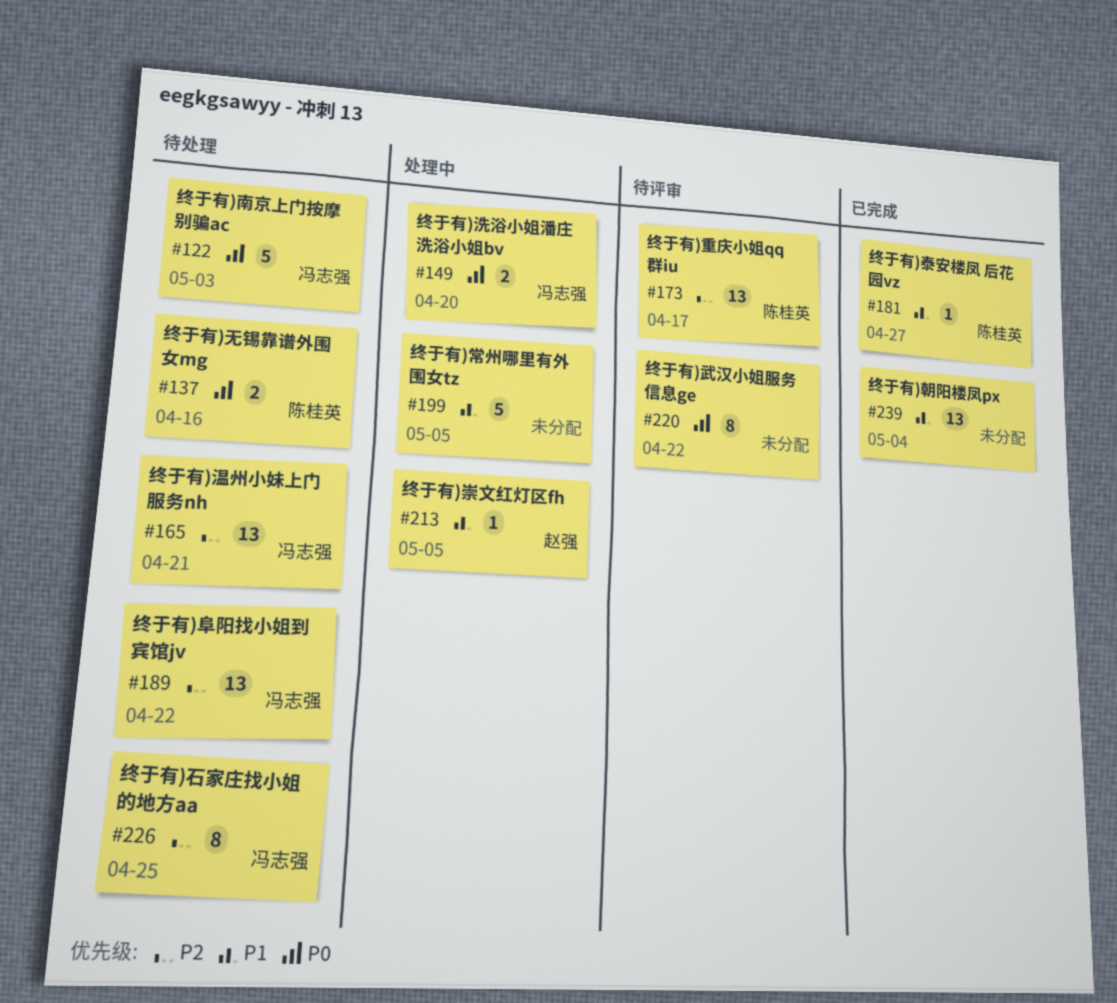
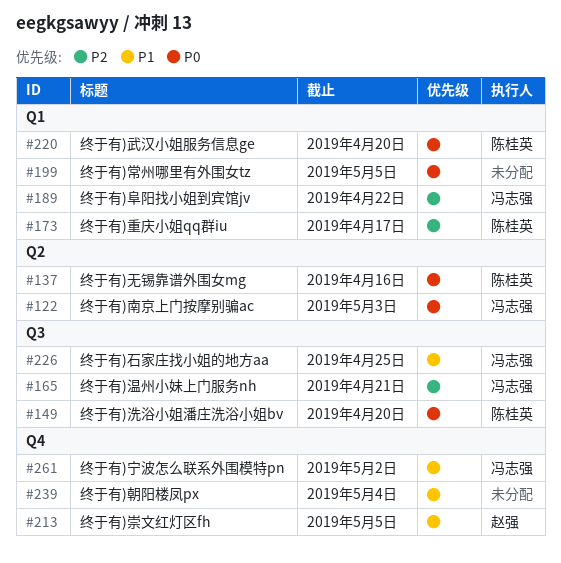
#149, owner: 冯志强 -> 陈桂英
#181: present -> none
#199, priority: P1 -> P0
#220, owner: none -> 陈桂英
#220, due: Apr 22 -> Apr 20
#226, priority: P2 -> P1
#261: none -> present

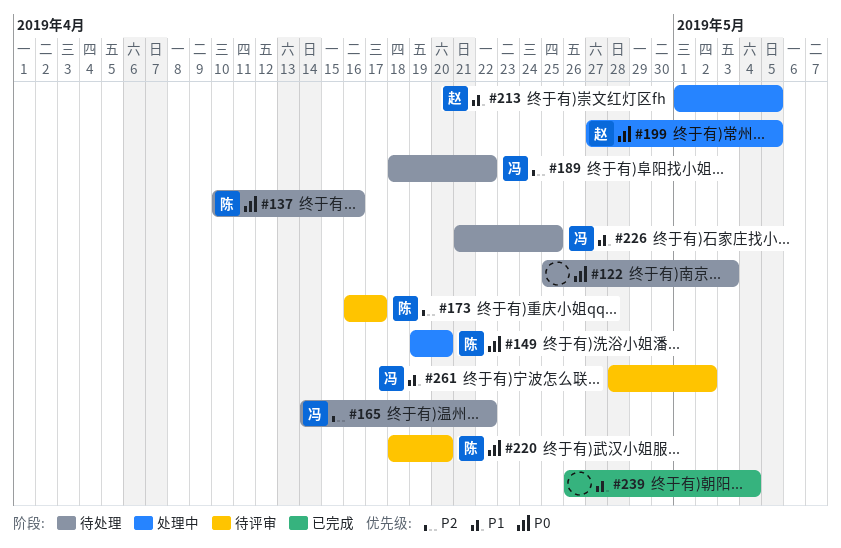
#122, owner: 冯志强 -> none
#165, due: Apr 21 -> Apr 22
#199, owner: none -> 赵强

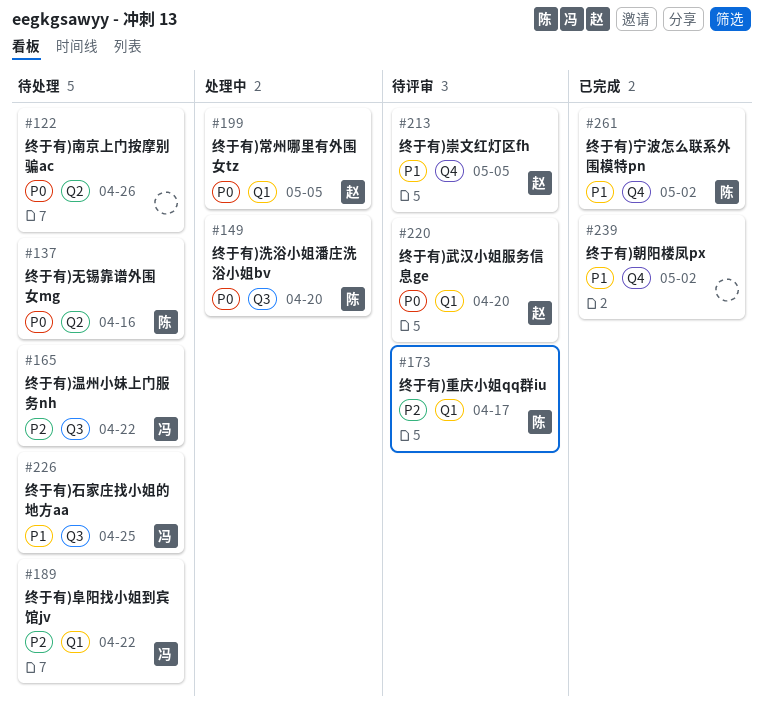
#122, due: May 3 -> Apr 26
#213, status: 处理中 -> 待评审
#220, owner: 陈 -> 赵
#239, due: May 4 -> May 2
#261, status: 待评审 -> 已完成
#261, owner: 冯 -> 陈

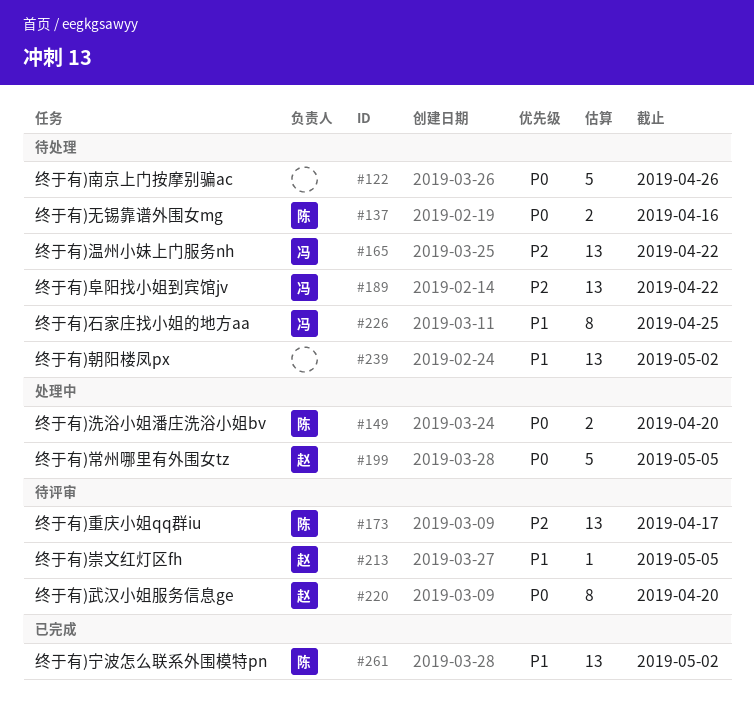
#239, status: 已完成 -> 待处理

